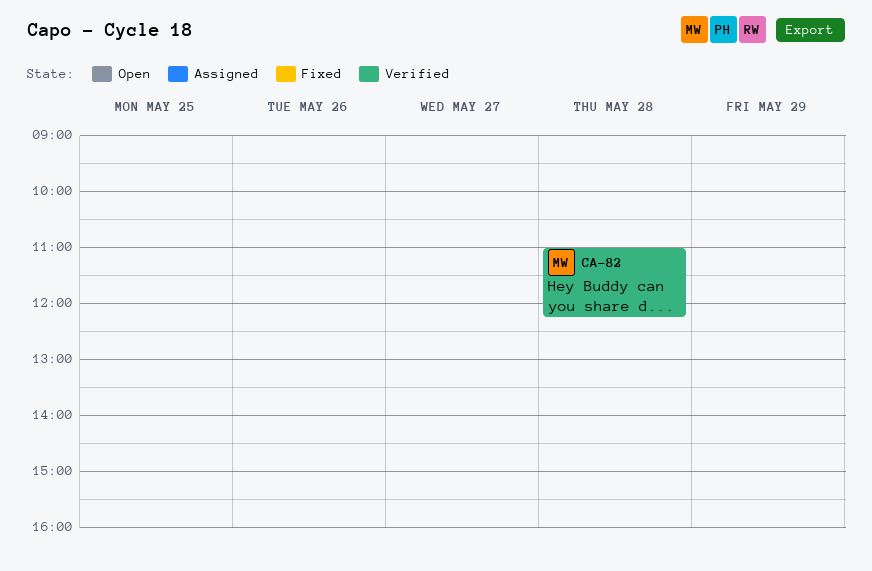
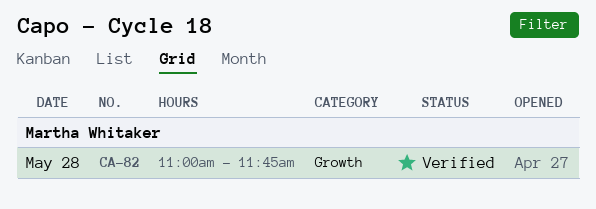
CA-82, ends: 12:15 -> 11:45

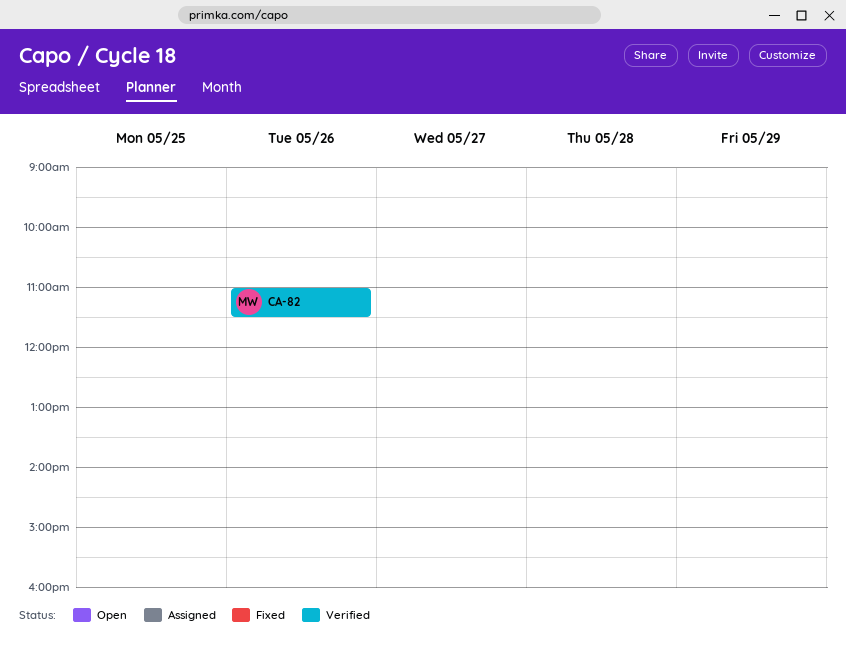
CA-82, day: May 28 -> May 26
CA-82, ends: 11:45 -> 11:30

